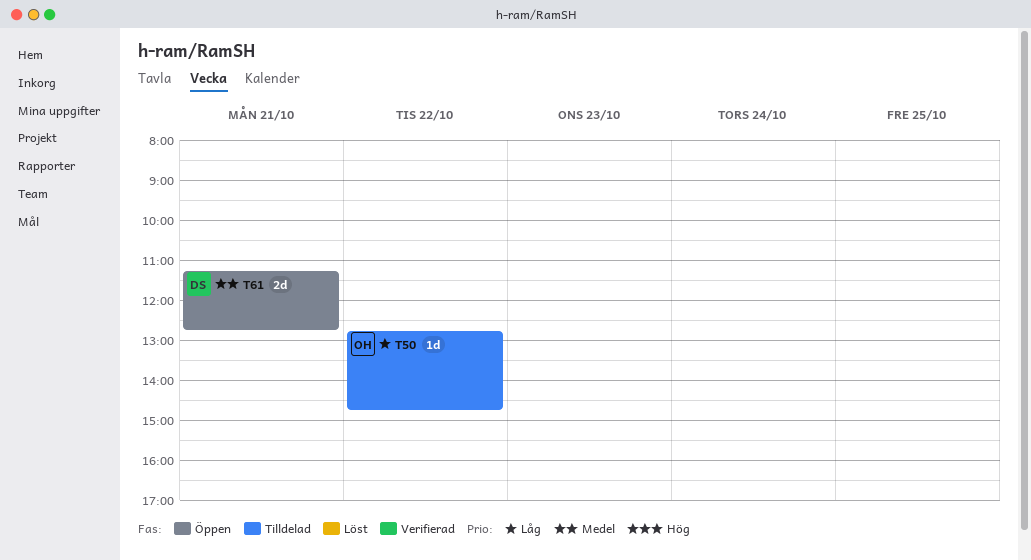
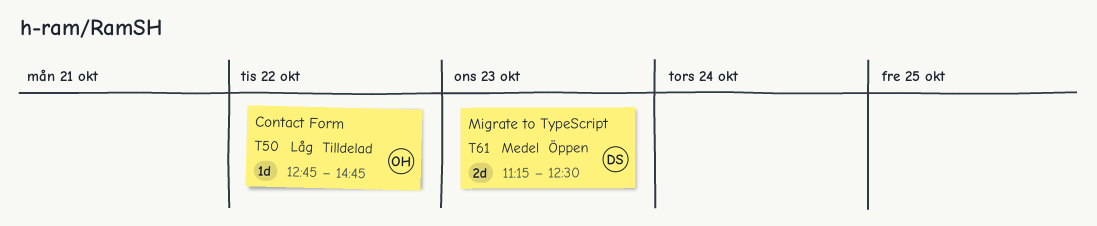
T61, day: Oct 21 -> Oct 23
T61, ends: 12:45 -> 12:30

